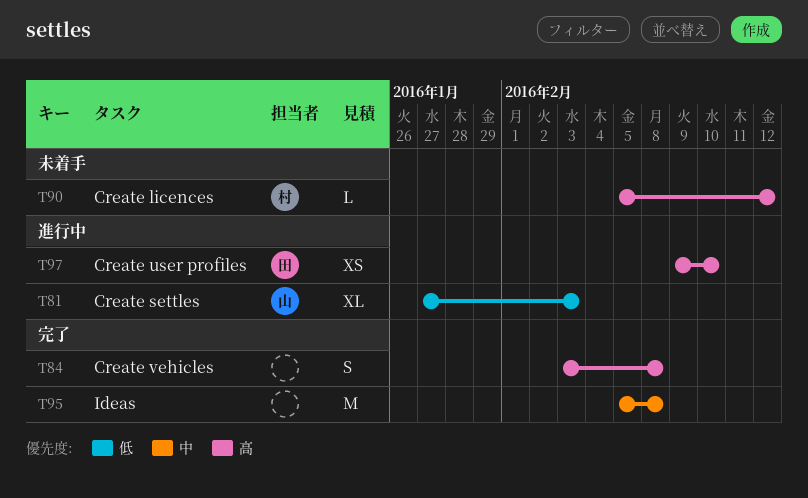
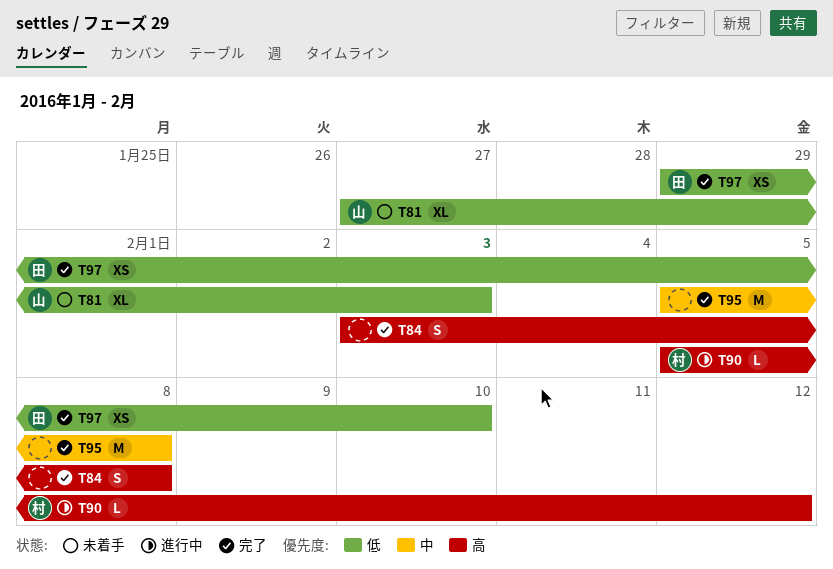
T81, status: 進行中 -> 未着手
T90, status: 未着手 -> 進行中
T97, status: 進行中 -> 完了
T97, priority: 高 -> 低
T97, start: Feb 9 -> Jan 29

